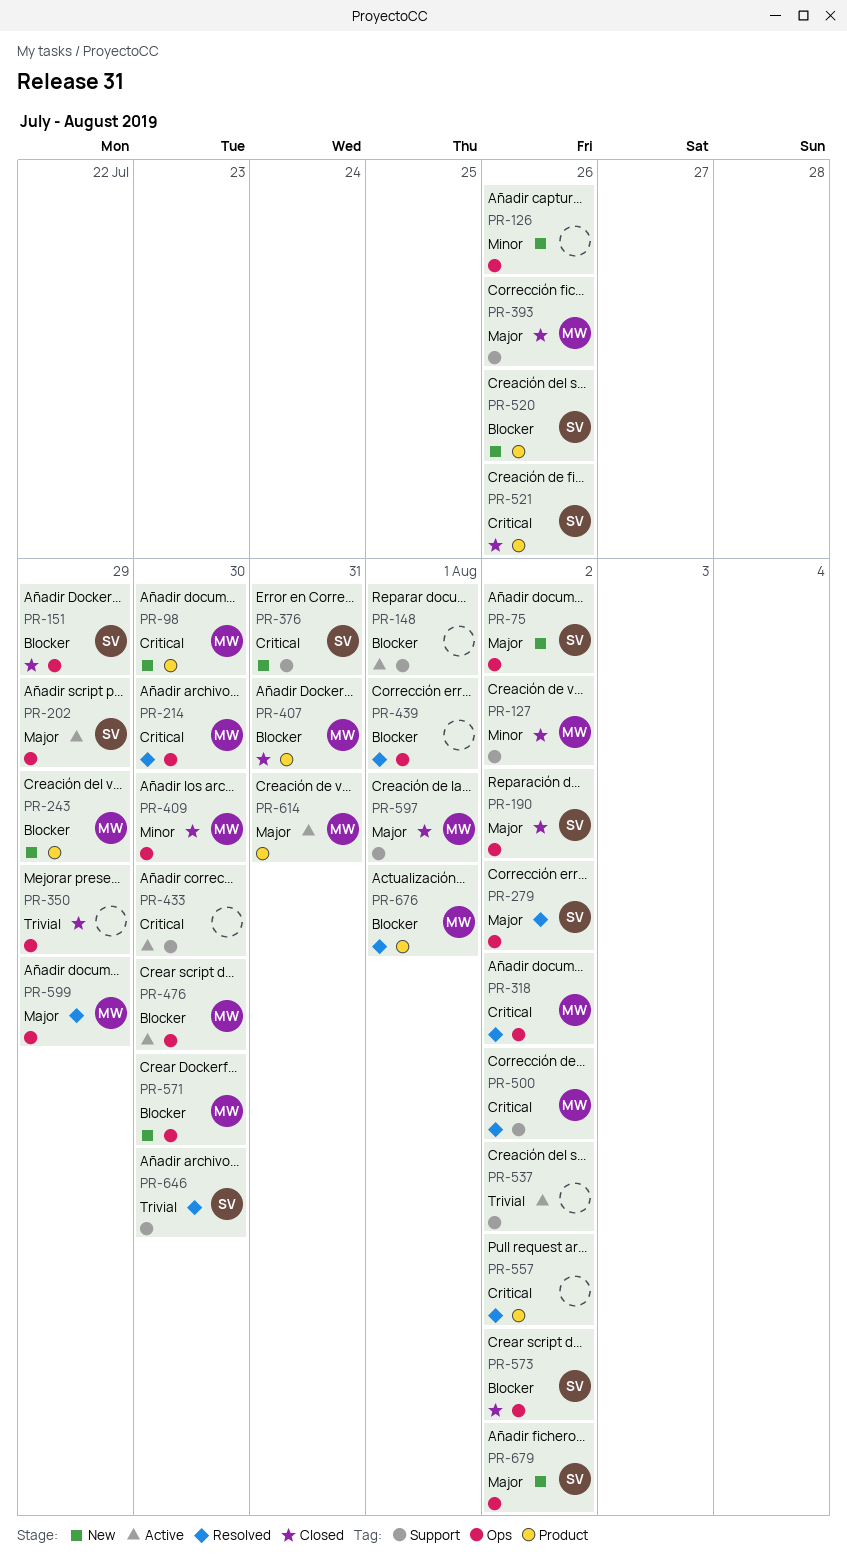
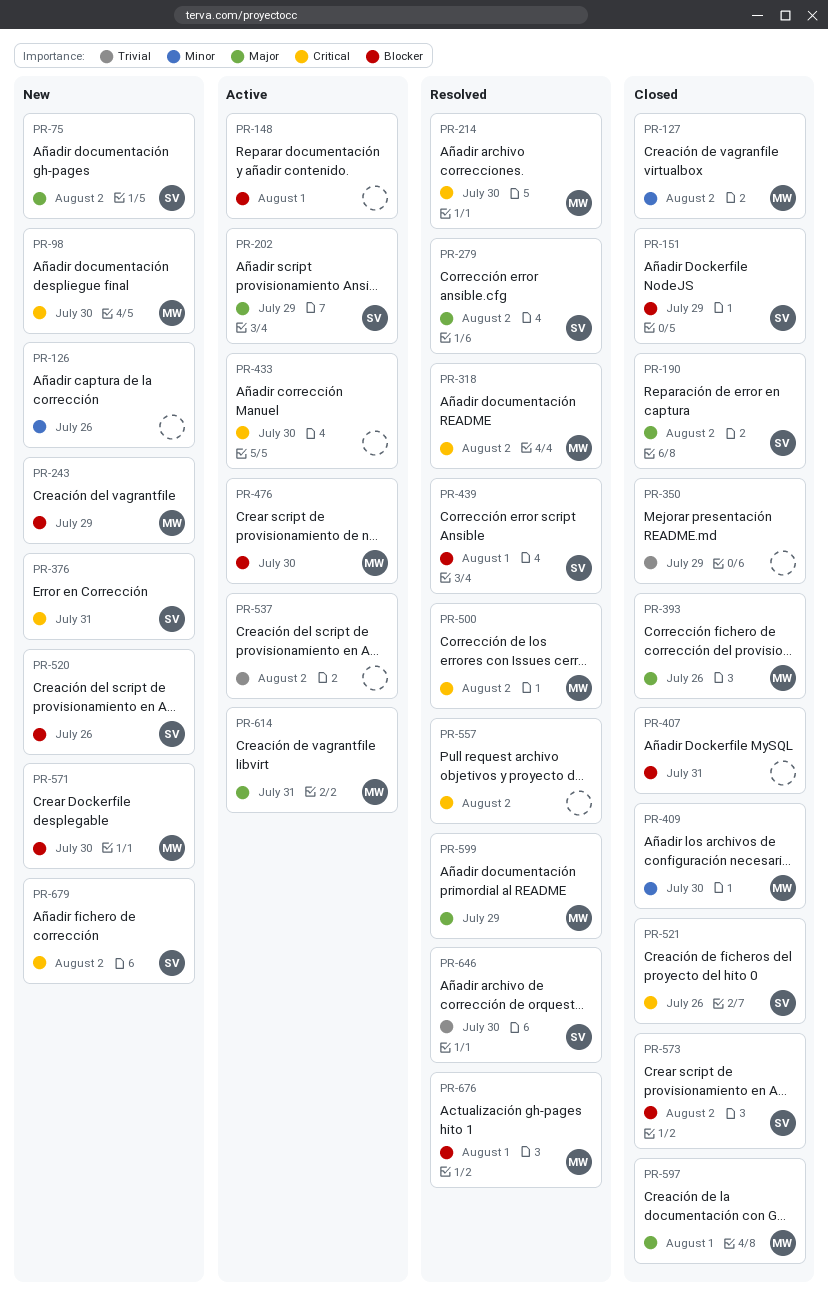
PR-407, owner: MW -> none
PR-439, owner: none -> SV
PR-679, priority: Major -> Critical

